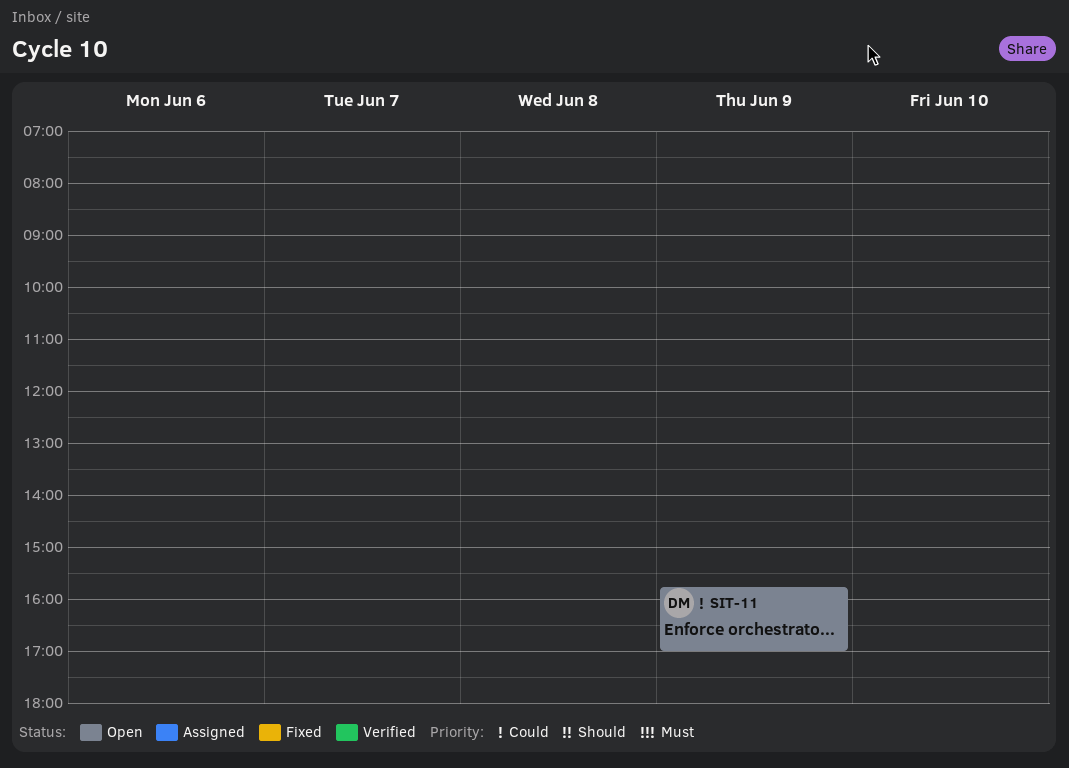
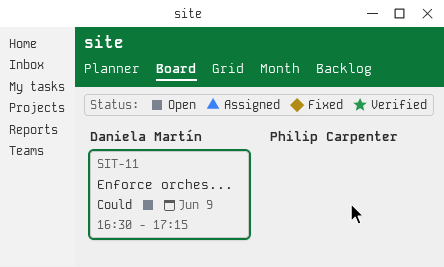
SIT-11, begins: 15:45 -> 16:30
SIT-11, ends: 17:00 -> 17:15

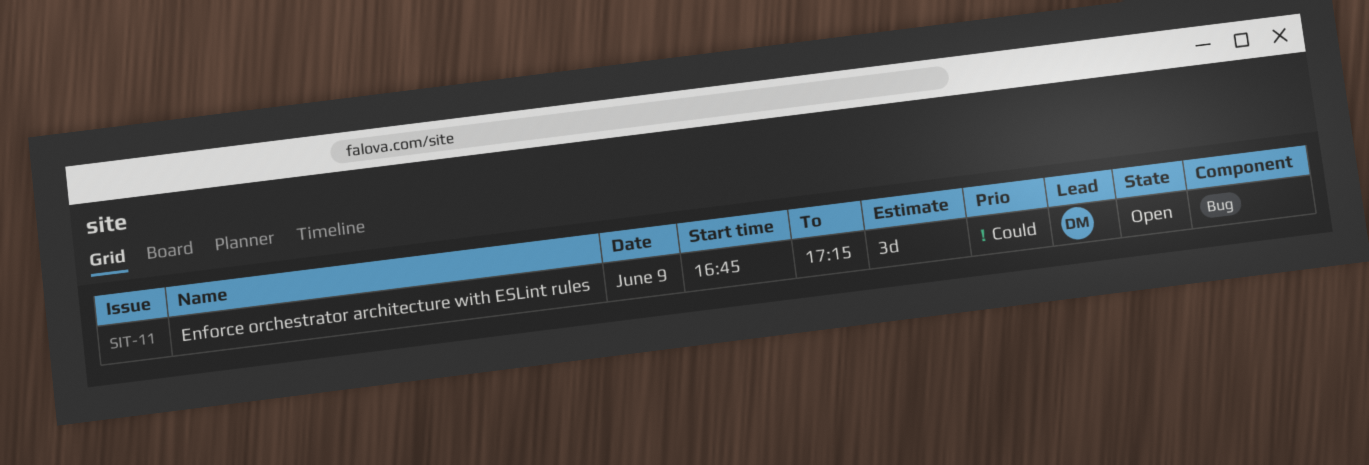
SIT-11, begins: 16:30 -> 16:45

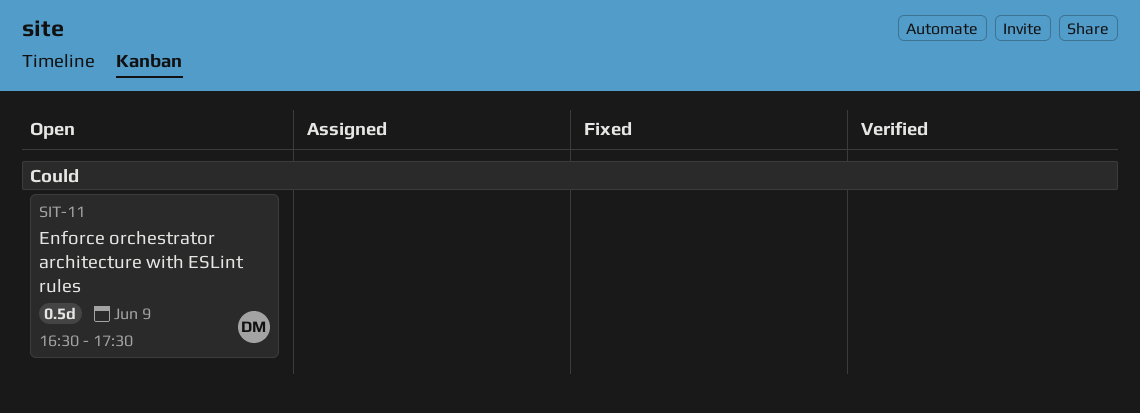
SIT-11, estimate: 3d -> 0.5d
SIT-11, begins: 16:45 -> 16:30
SIT-11, ends: 17:15 -> 17:30

